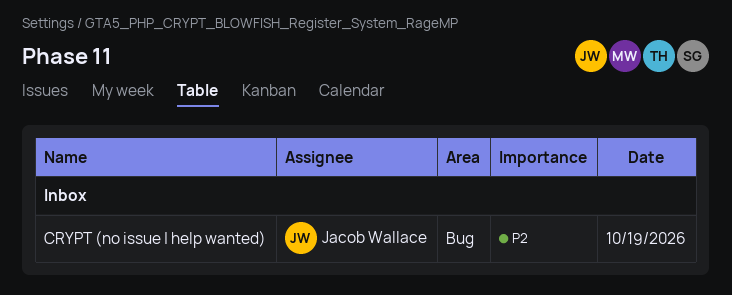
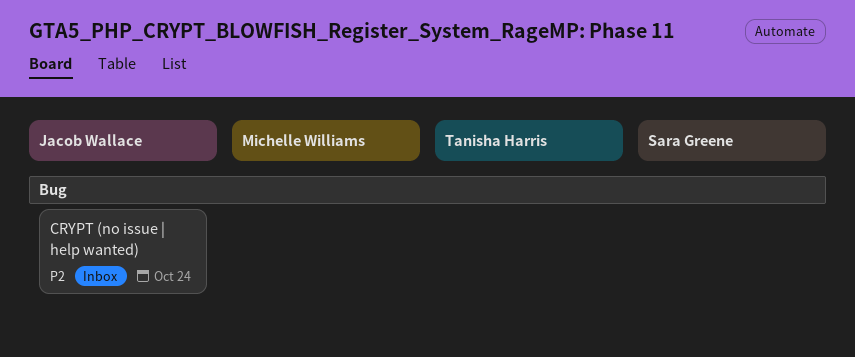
CRYPT (no issue | help wanted), day: Oct 19 -> Oct 24

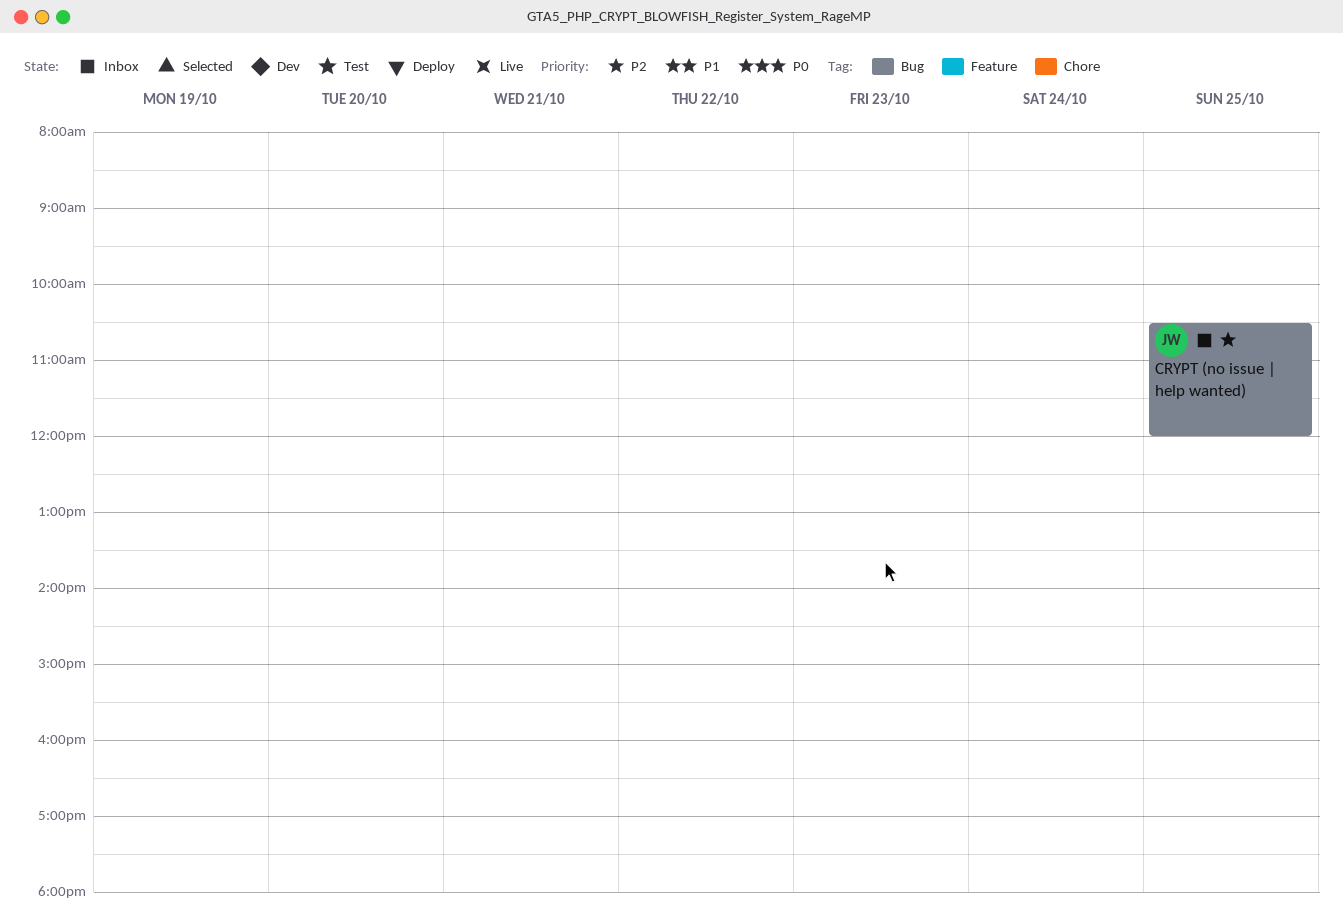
CRYPT (no issue | help wanted), day: Oct 24 -> Oct 25

